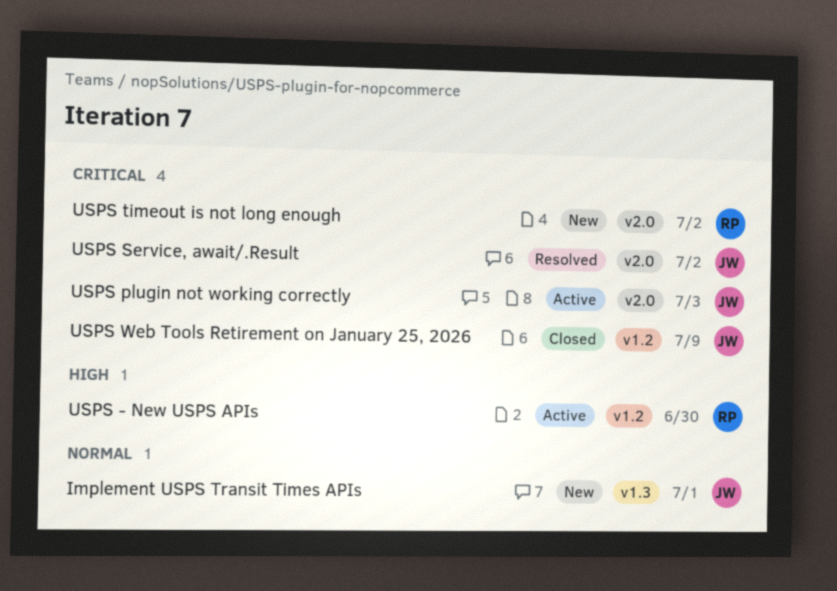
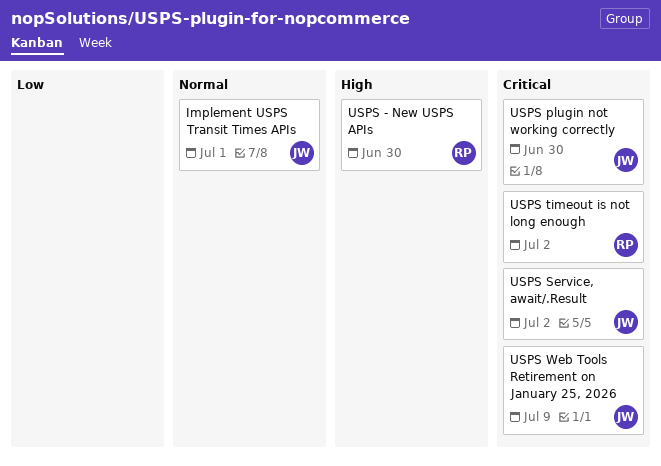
USPS plugin not working correctly, due: Jul 3 -> Jun 30

